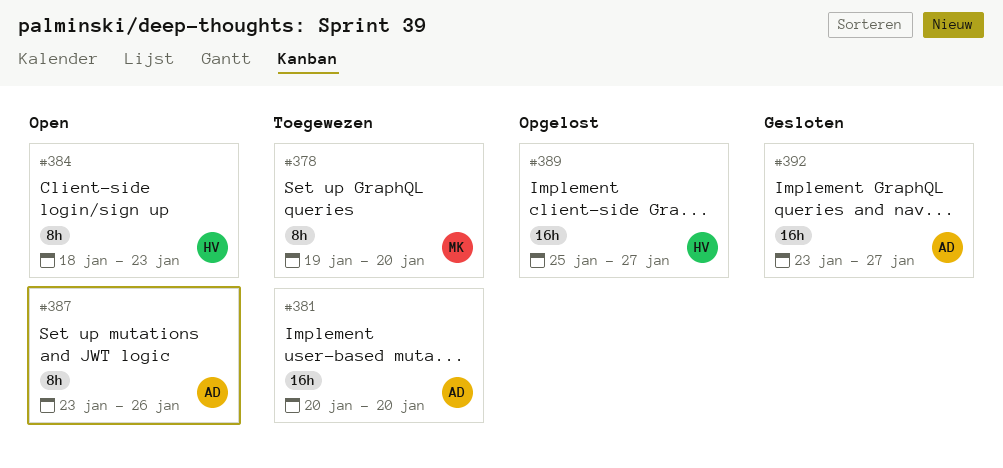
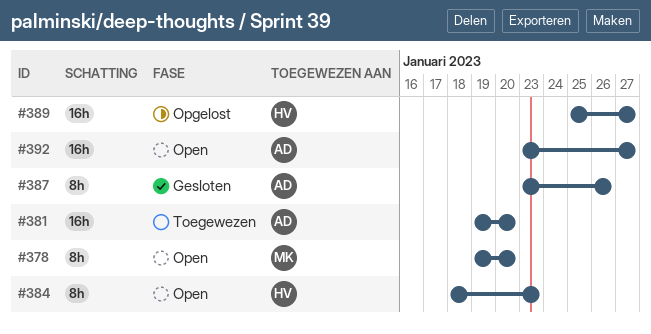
#378, status: Toegewezen -> Open
#381, start: Jan 20 -> Jan 19
#387, status: Open -> Gesloten
#392, status: Gesloten -> Open

